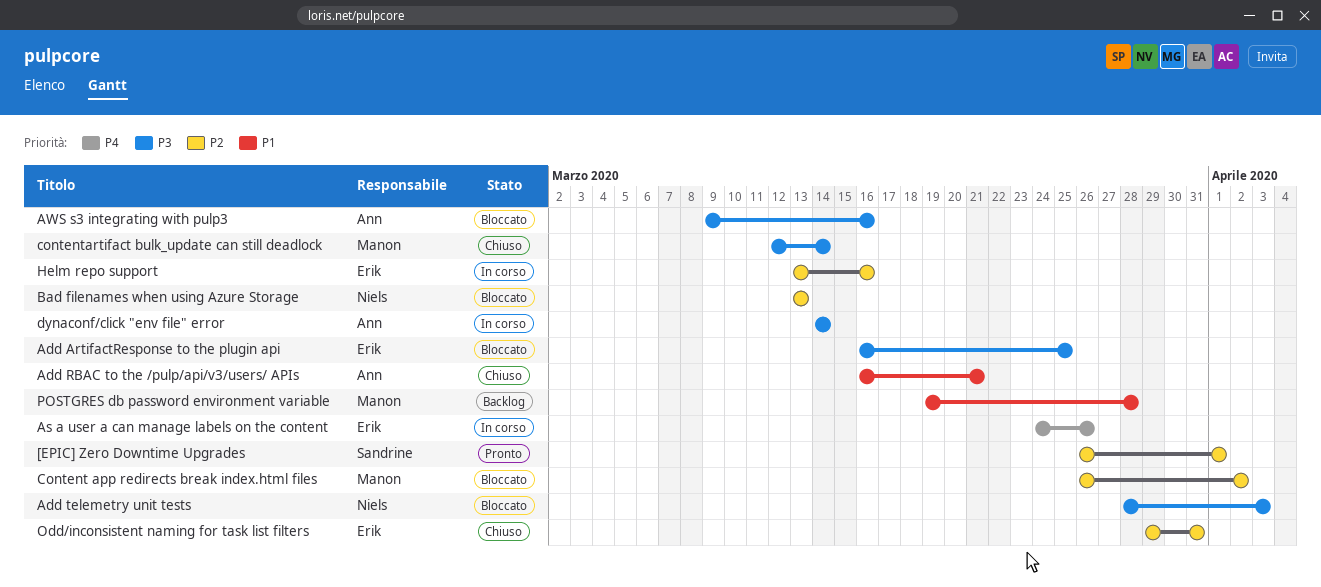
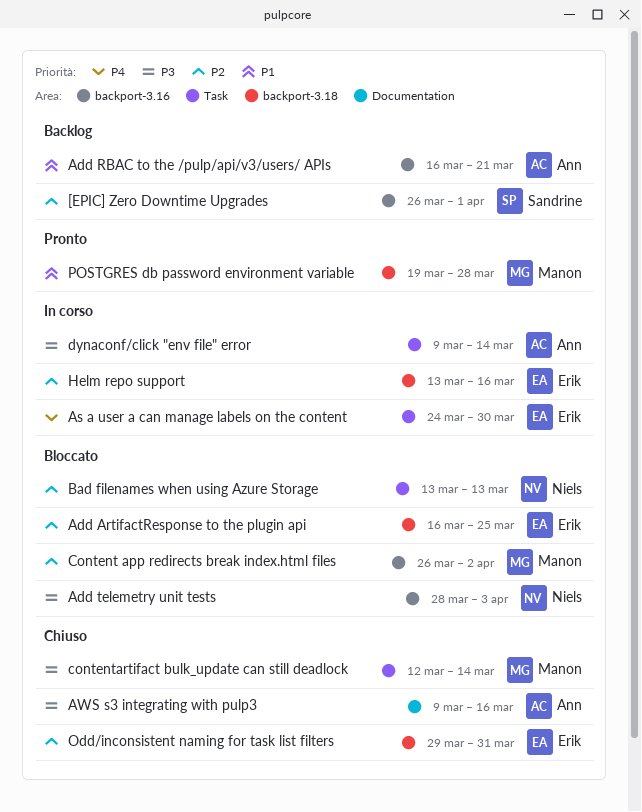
[EPIC] Zero Downtime Upgrades, status: Pronto -> Backlog
Add ArtifactResponse to the plugin api, priority: P3 -> P2
Add RBAC to the /pulp/api/v3/users/ APIs, status: Chiuso -> Backlog
As a user a can manage labels on the content, due: Mar 26 -> Mar 30
AWS s3 integrating with pulp3, status: Bloccato -> Chiuso
dynaconf/click "env file" error, start: Mar 14 -> Mar 9
POSTGRES db password environment variable, status: Backlog -> Pronto

